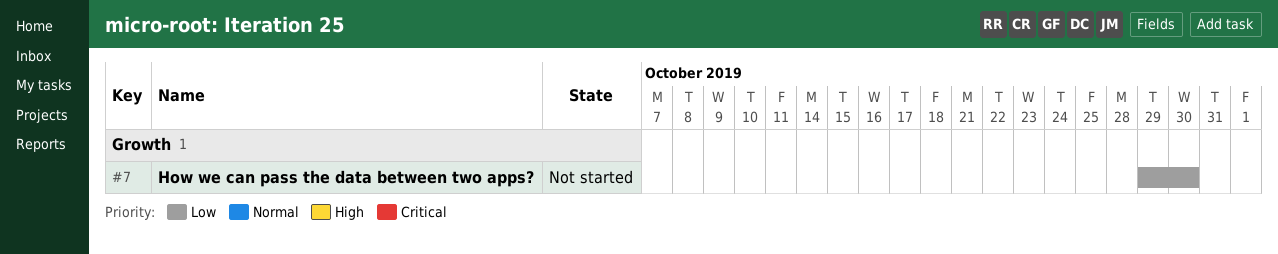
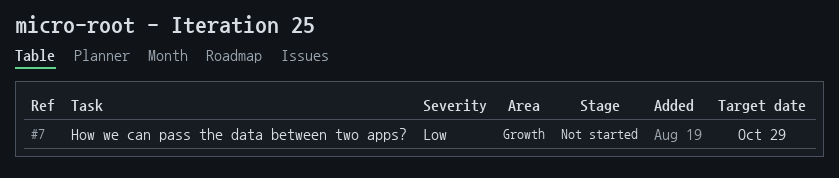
#7, due: Oct 30 -> Oct 29

